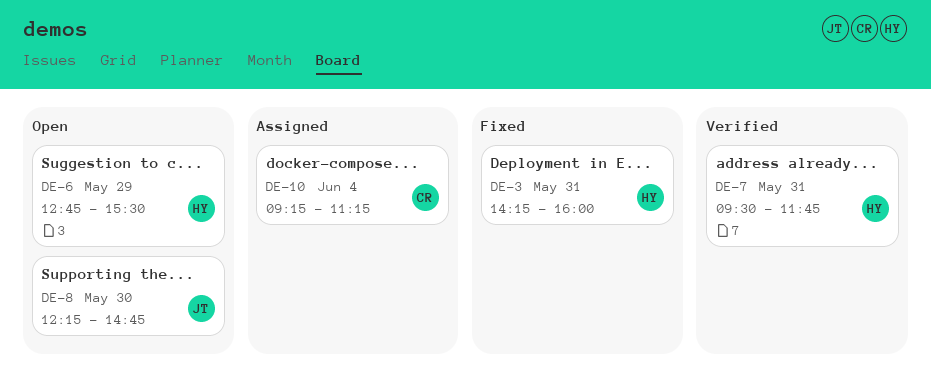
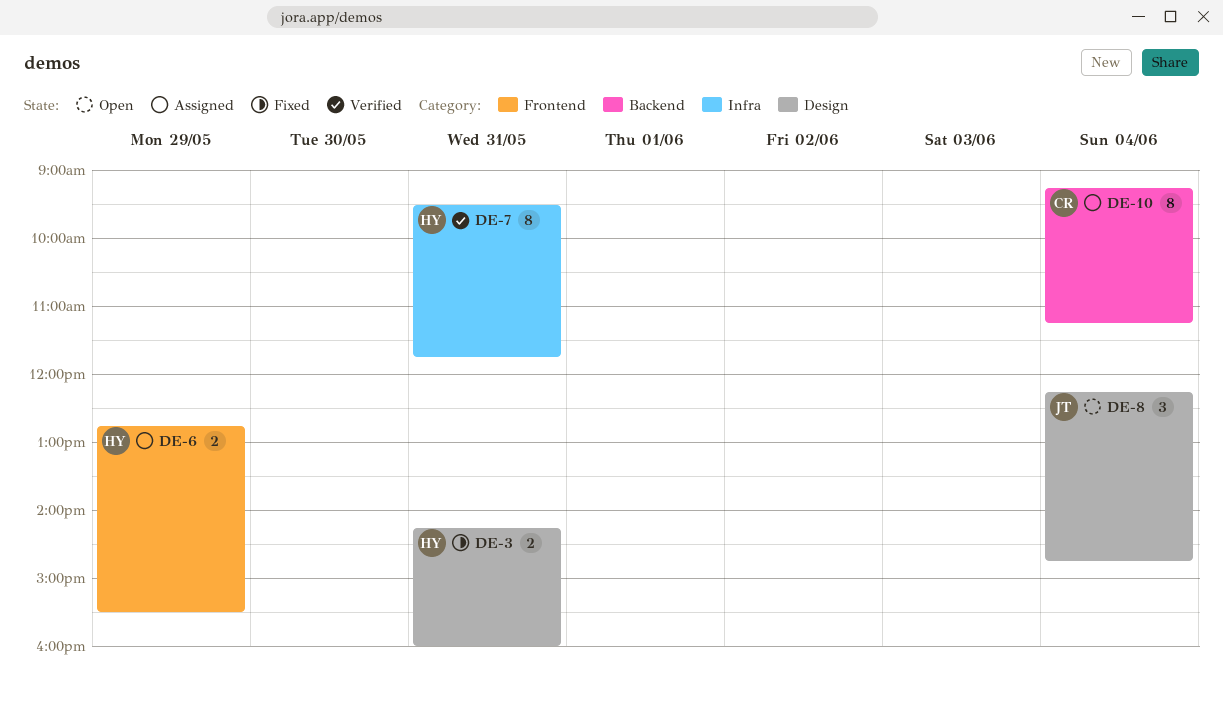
DE-6, status: Open -> Assigned
DE-8, day: May 30 -> Jun 4

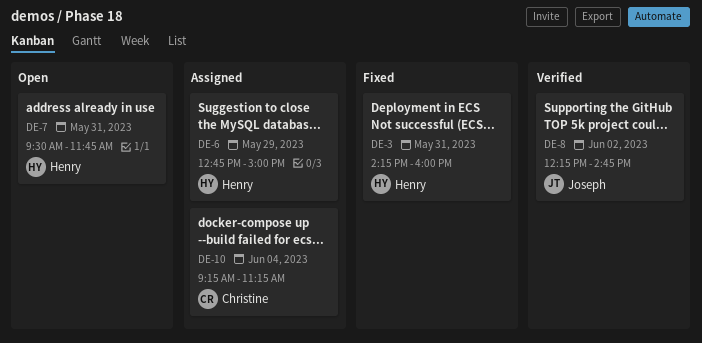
DE-6, ends: 15:30 -> 15:00
DE-7, status: Verified -> Open
DE-8, status: Open -> Verified
DE-8, day: Jun 4 -> Jun 2

